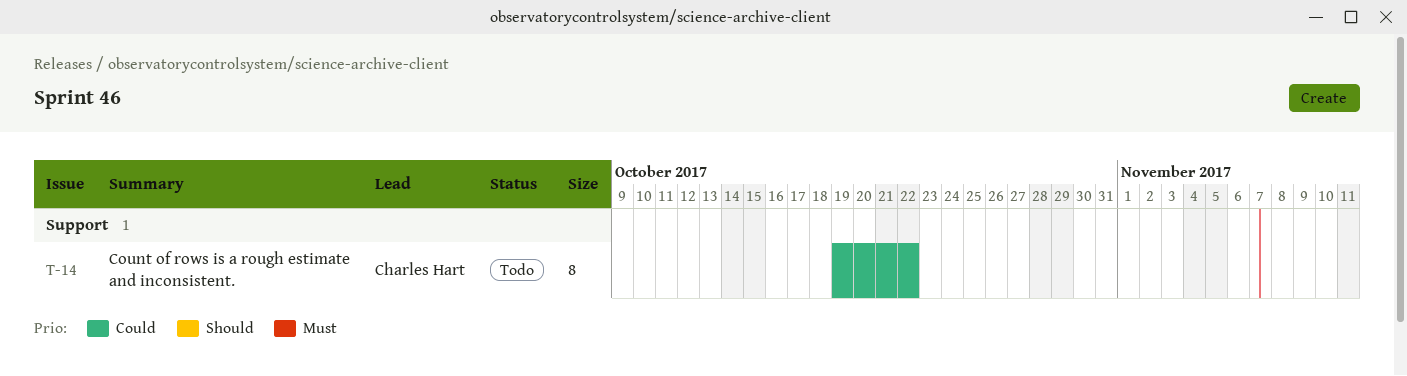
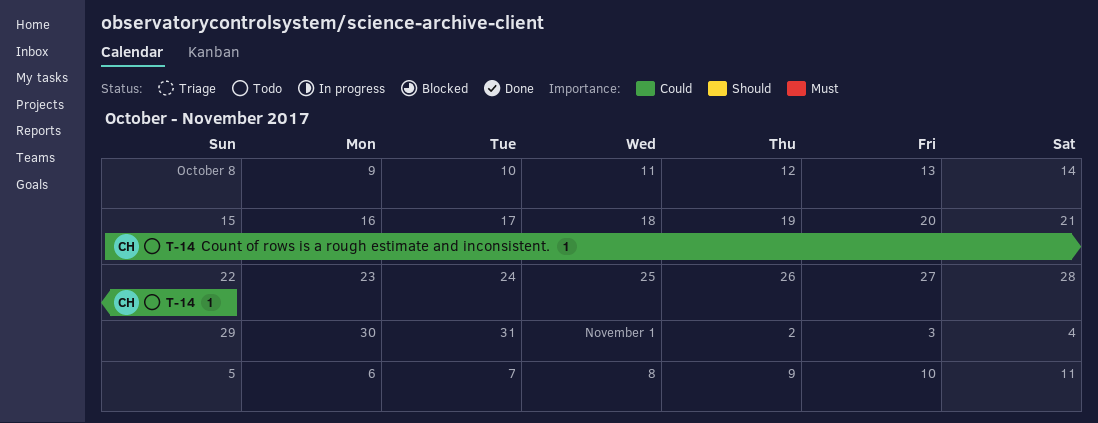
T-14, estimate: 8 -> 1
T-14, start: Oct 19 -> Oct 15

